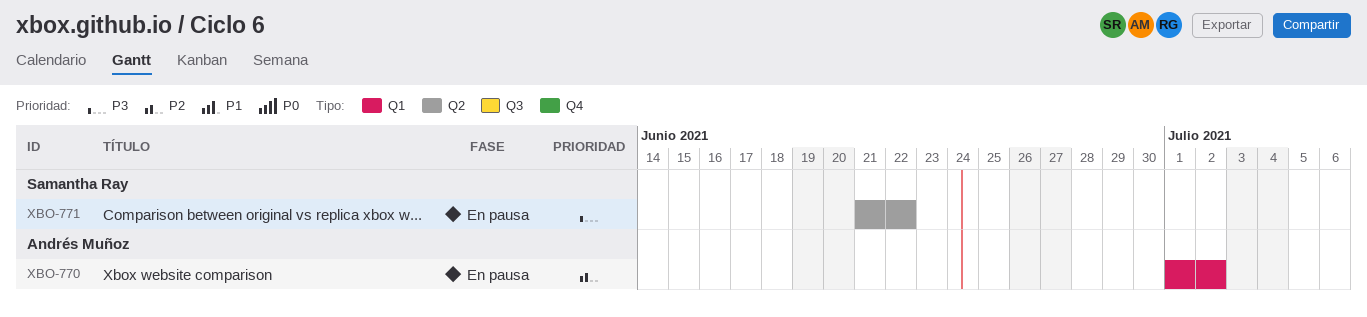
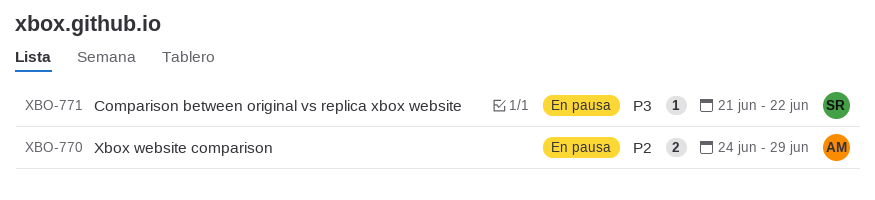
XBO-770, start: Jul 1 -> Jun 24
XBO-770, due: Jul 2 -> Jun 29

